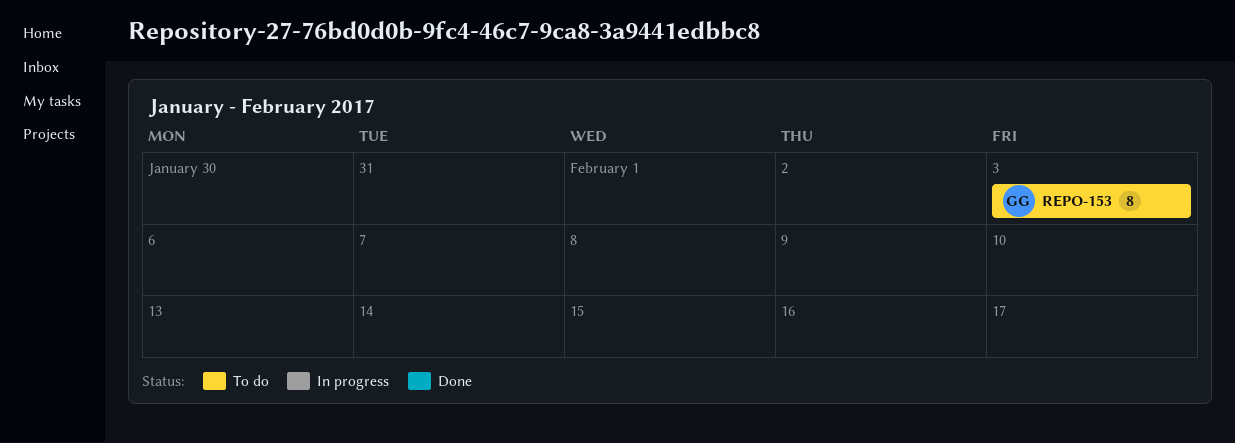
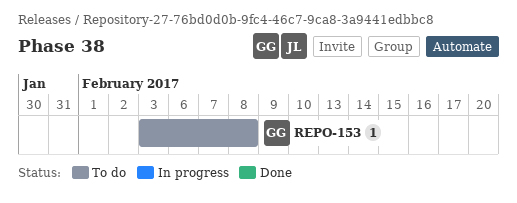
REPO-153, estimate: 8 -> 1
REPO-153, due: Feb 3 -> Feb 8

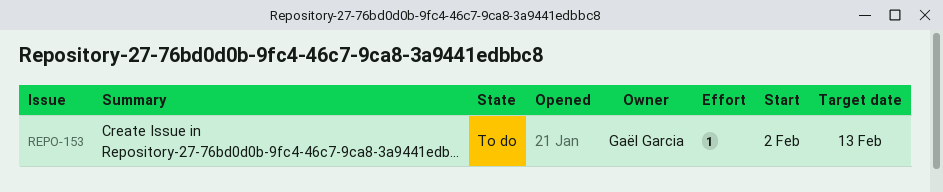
REPO-153, start: Feb 3 -> Feb 2
REPO-153, due: Feb 8 -> Feb 13

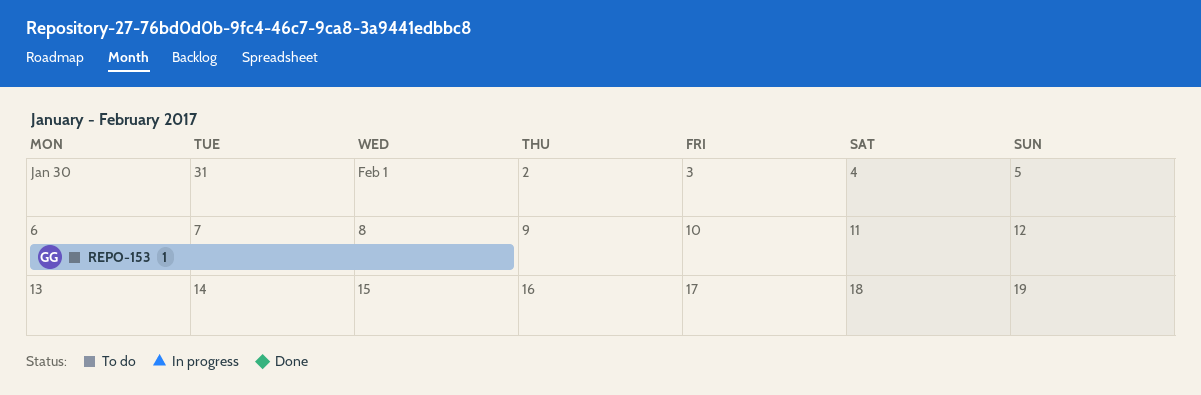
REPO-153, start: Feb 2 -> Feb 6
REPO-153, due: Feb 13 -> Feb 8

